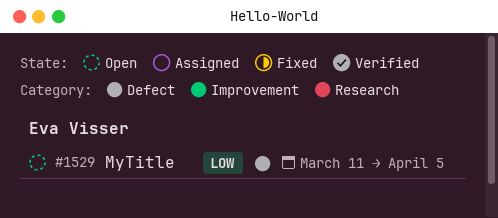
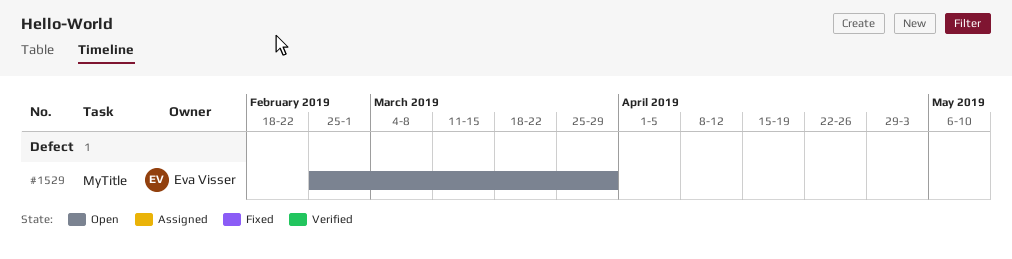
#1529, start: Mar 11 -> Feb 25
#1529, due: Apr 5 -> Mar 29

